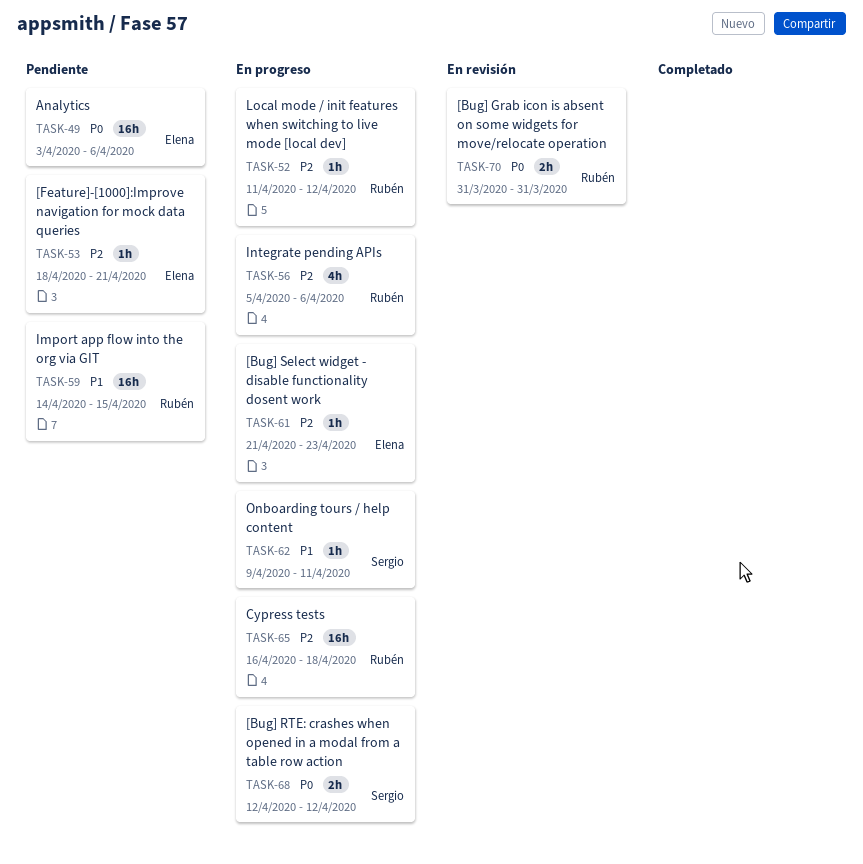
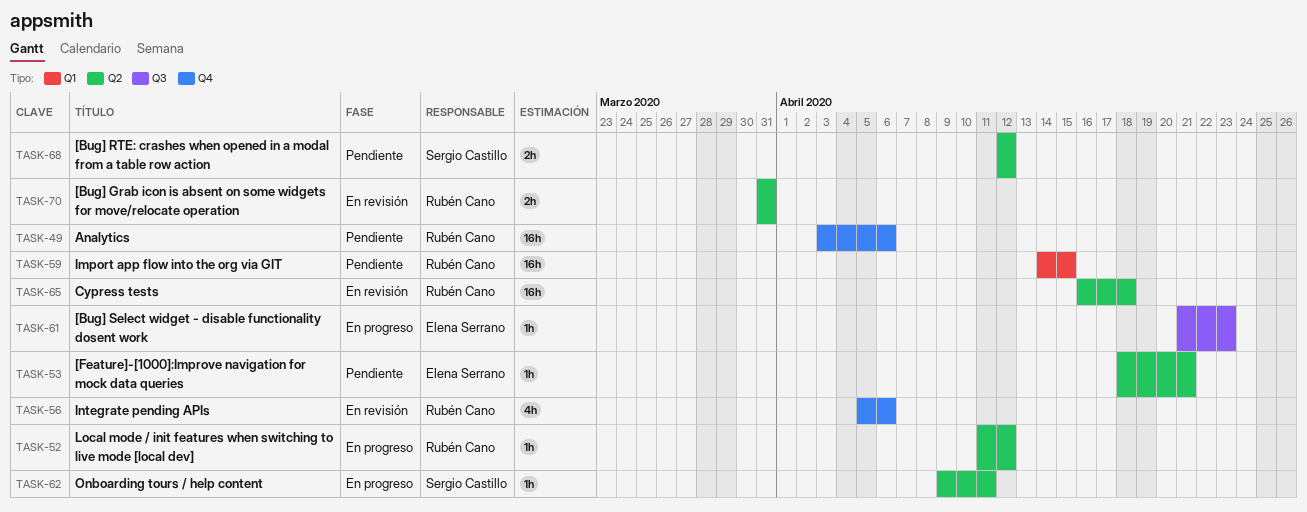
TASK-49, owner: Elena Serrano -> Rubén Cano
TASK-56, status: En progreso -> En revisión
TASK-65, status: En progreso -> En revisión
TASK-68, status: En progreso -> Pendiente

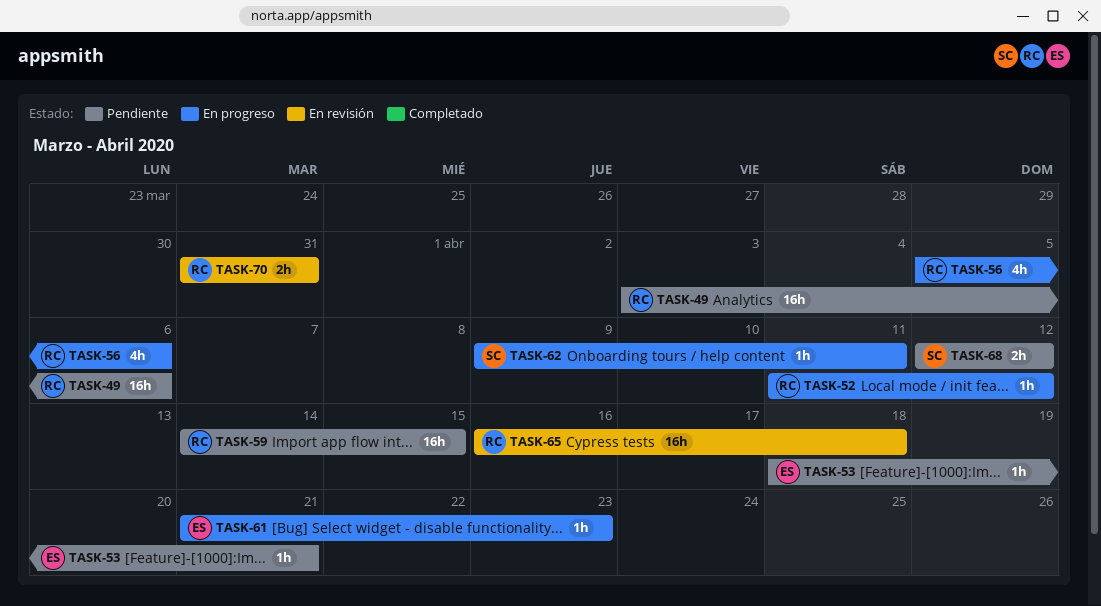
TASK-56, status: En revisión -> En progreso

